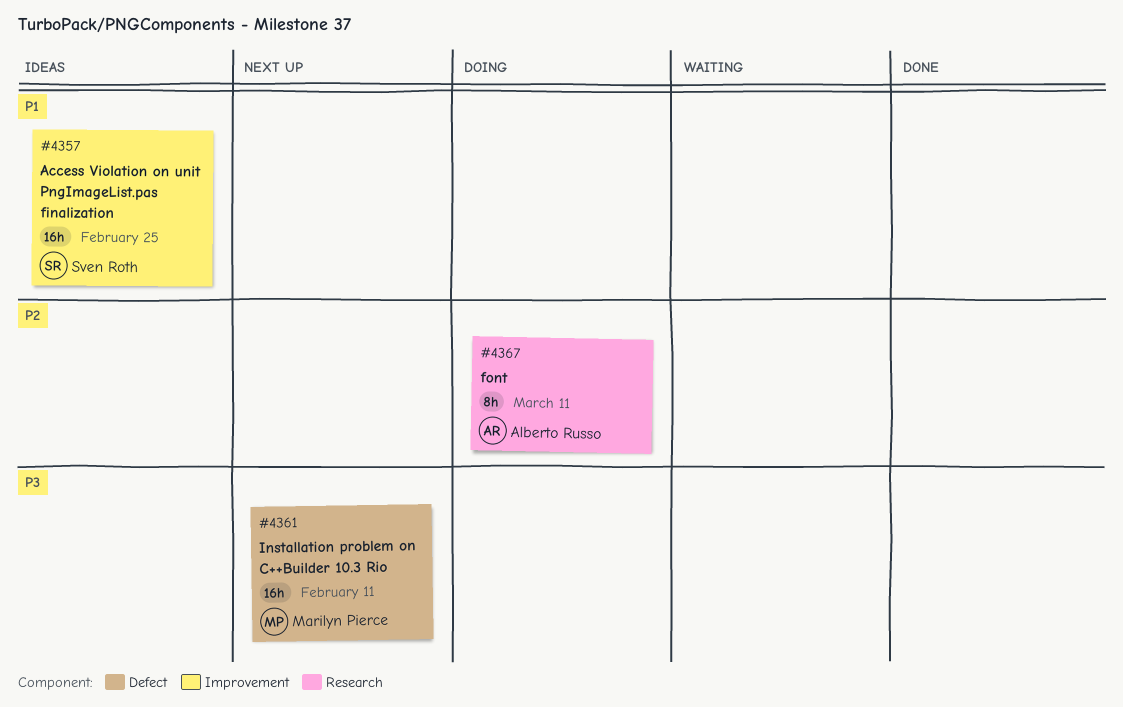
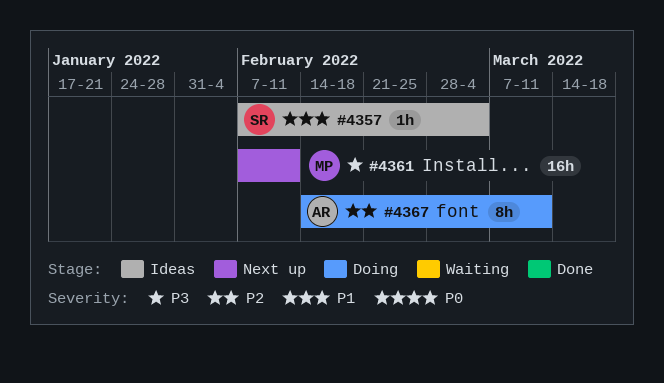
#4357, estimate: 16h -> 1h
#4357, due: Feb 25 -> Mar 4

